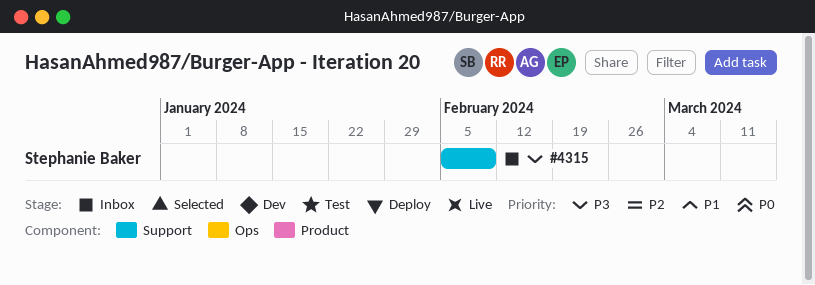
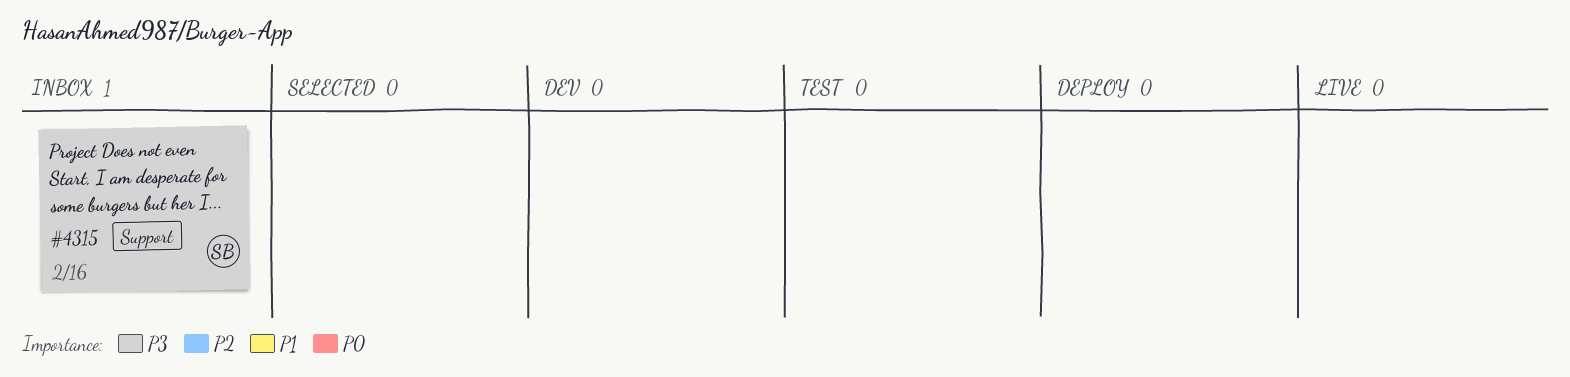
#4315, due: Feb 9 -> Feb 16

